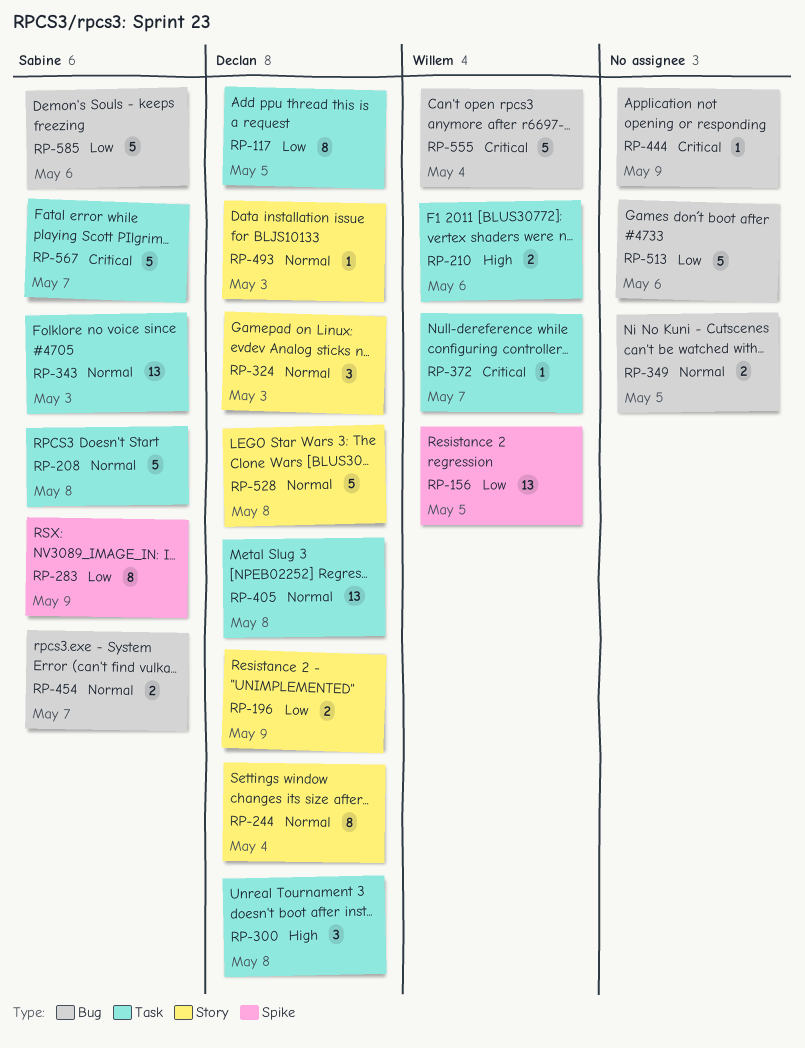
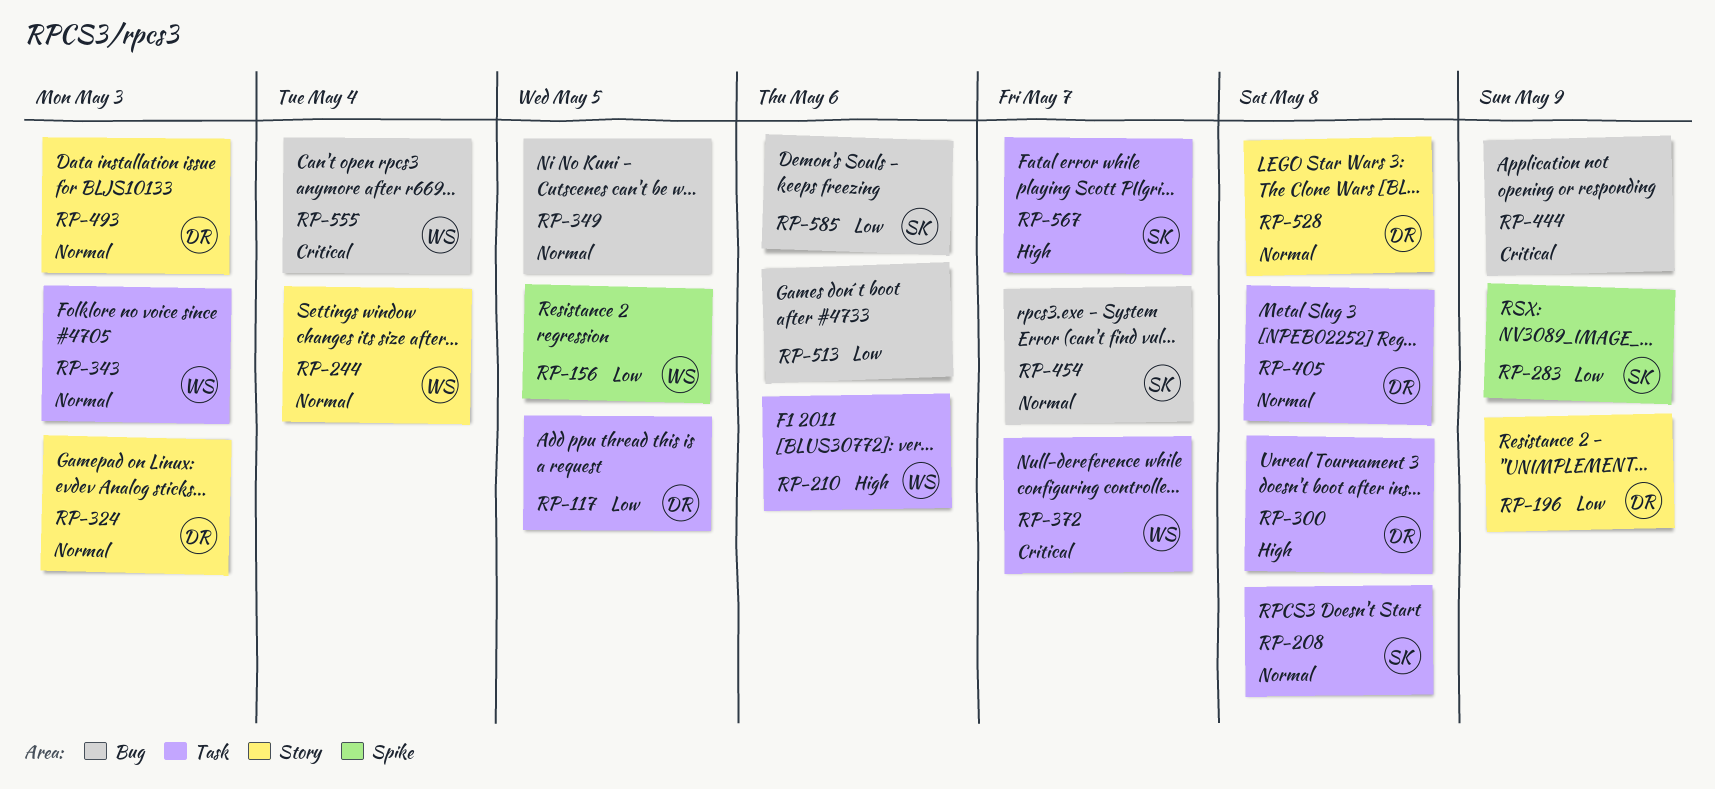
RP-244, owner: Declan -> Willem
RP-343, owner: Sabine -> Willem
RP-567, priority: Critical -> High

